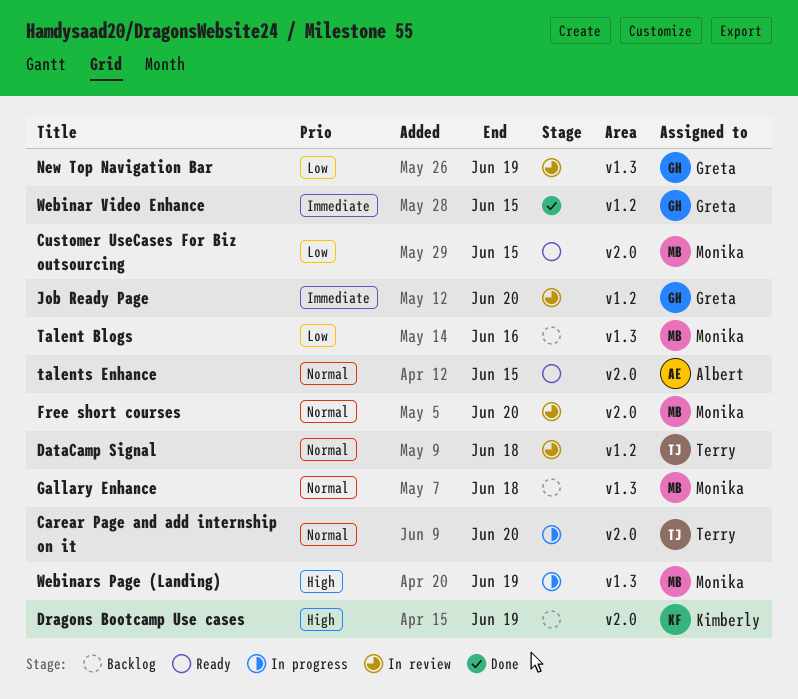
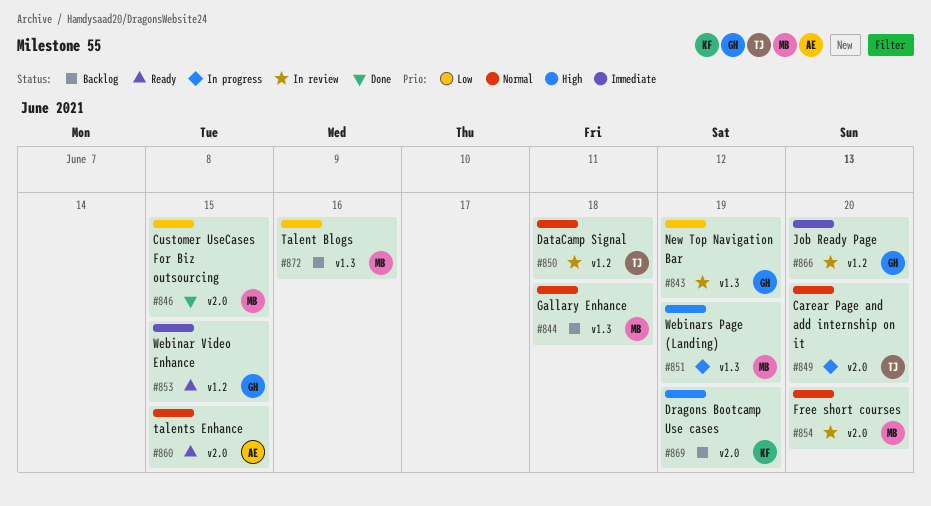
Customer UseCases For Biz outsourcing, status: Ready -> Done
Webinar Video Enhance, status: Done -> Ready

